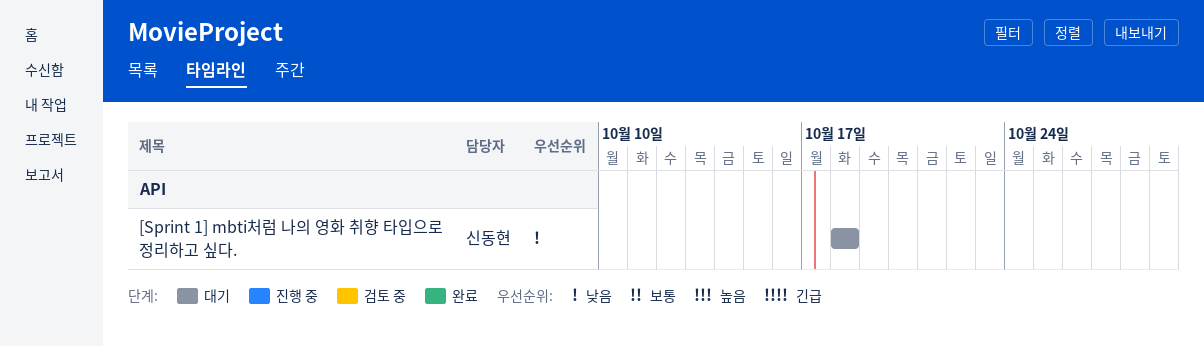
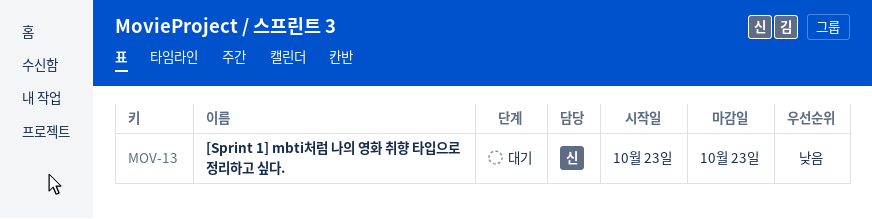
[Sprint 1] mbti처럼 나의 영화 취향 타입으로 정리하고 싶다., start: Oct 18 -> Oct 23
[Sprint 1] mbti처럼 나의 영화 취향 타입으로 정리하고 싶다., due: Oct 18 -> Oct 23

